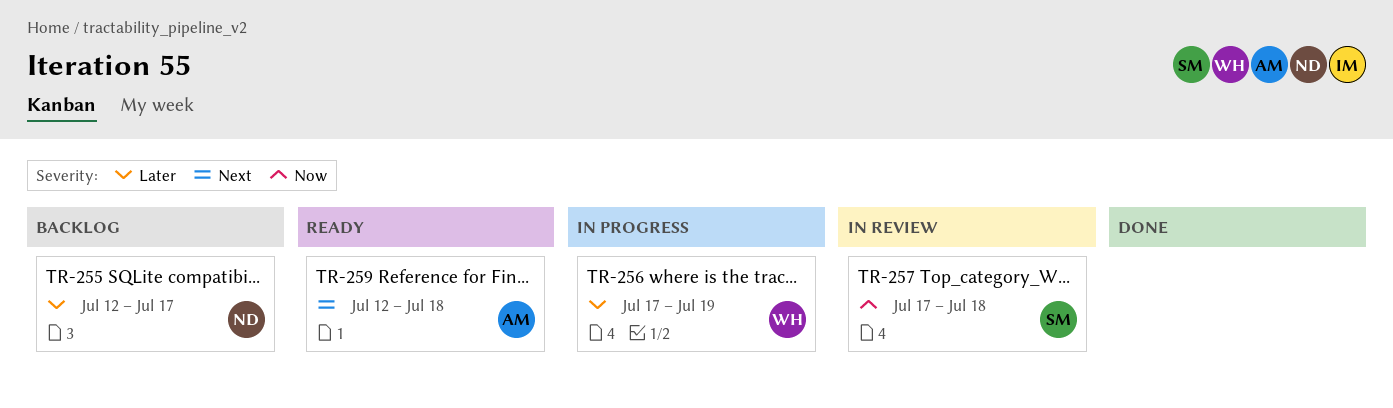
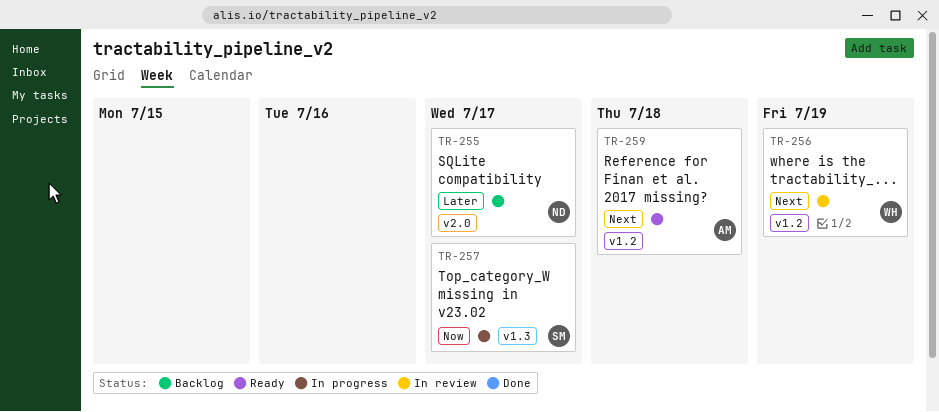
TR-256, status: In progress -> In review
TR-256, priority: Later -> Next
TR-257, status: In review -> In progress
TR-257, due: Jul 18 -> Jul 17

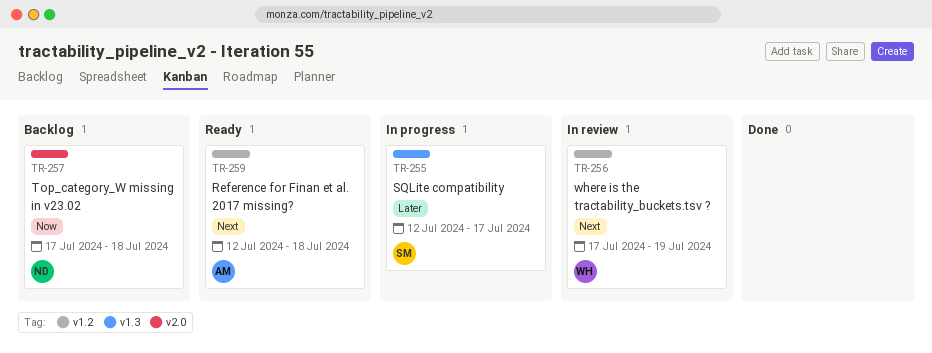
TR-255, status: Backlog -> In progress
TR-255, owner: ND -> SM
TR-255, label: v2.0 -> v1.3
TR-257, status: In progress -> Backlog
TR-257, owner: SM -> ND
TR-257, label: v1.3 -> v2.0
TR-257, due: Jul 17 -> Jul 18

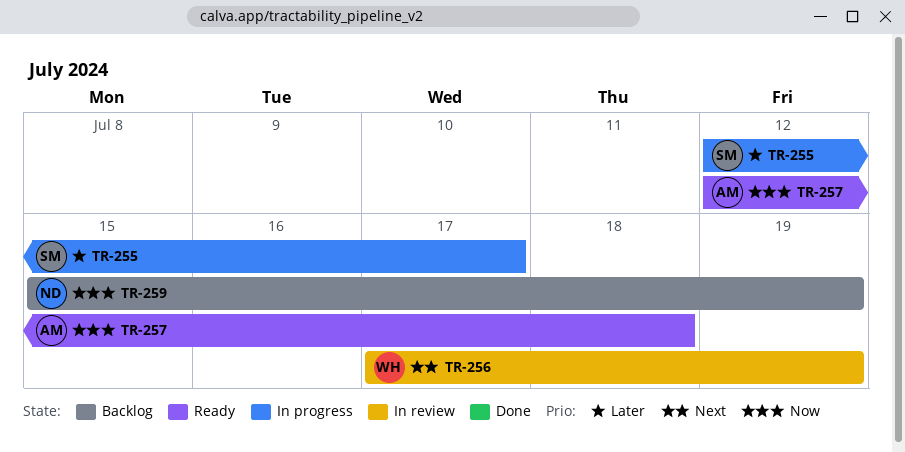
TR-257, status: Backlog -> Ready
TR-257, owner: ND -> AM
TR-257, start: Jul 17 -> Jul 12
TR-259, status: Ready -> Backlog
TR-259, owner: AM -> ND
TR-259, priority: Next -> Now
TR-259, start: Jul 12 -> Jul 15
TR-259, due: Jul 18 -> Jul 19

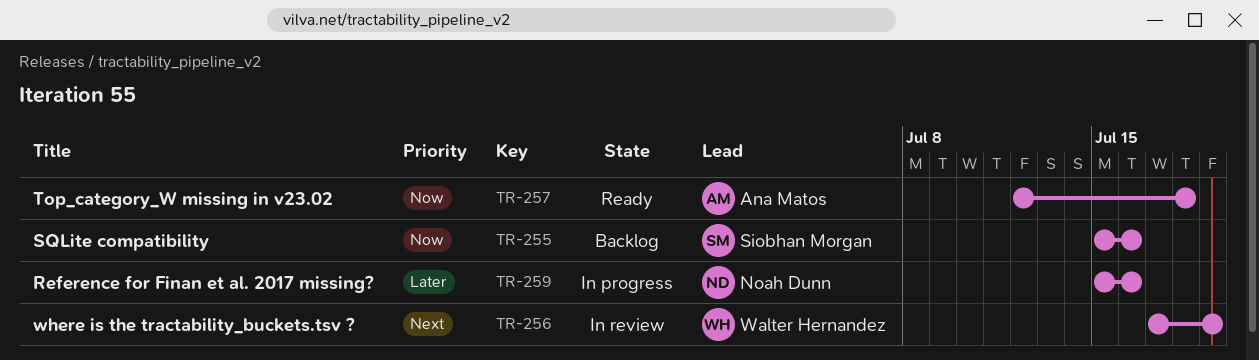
TR-255, status: In progress -> Backlog
TR-255, priority: Later -> Now
TR-255, start: Jul 12 -> Jul 15
TR-255, due: Jul 17 -> Jul 16
TR-259, status: Backlog -> In progress
TR-259, priority: Now -> Later
TR-259, due: Jul 19 -> Jul 16

